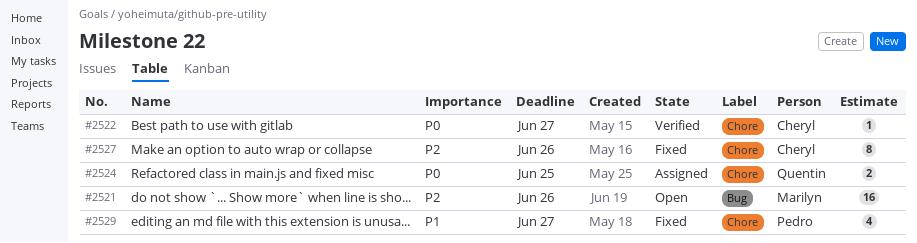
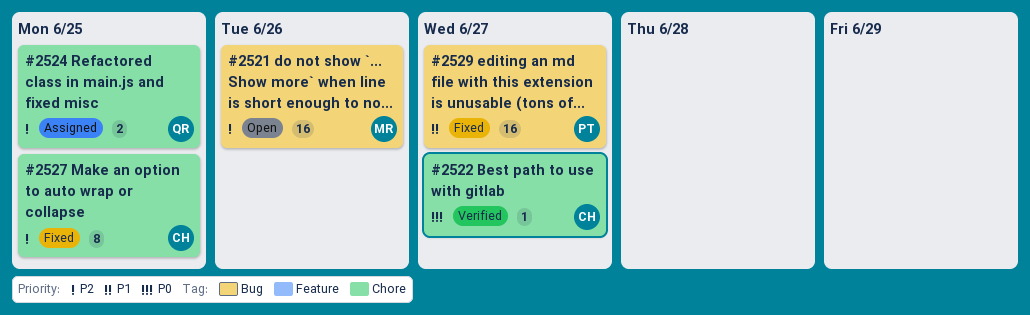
#2524, priority: P0 -> P2
#2527, due: Jun 26 -> Jun 25
#2529, label: Chore -> Bug
#2529, estimate: 4 -> 16

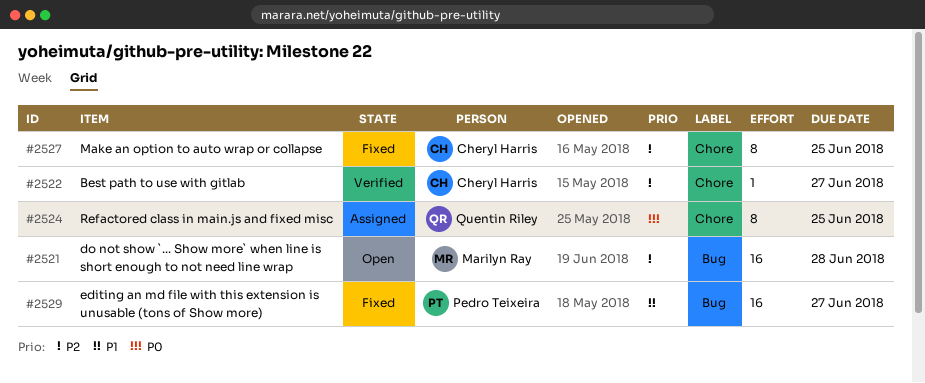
#2521, due: Jun 26 -> Jun 28
#2522, priority: P0 -> P2
#2524, priority: P2 -> P0
#2524, estimate: 2 -> 8

